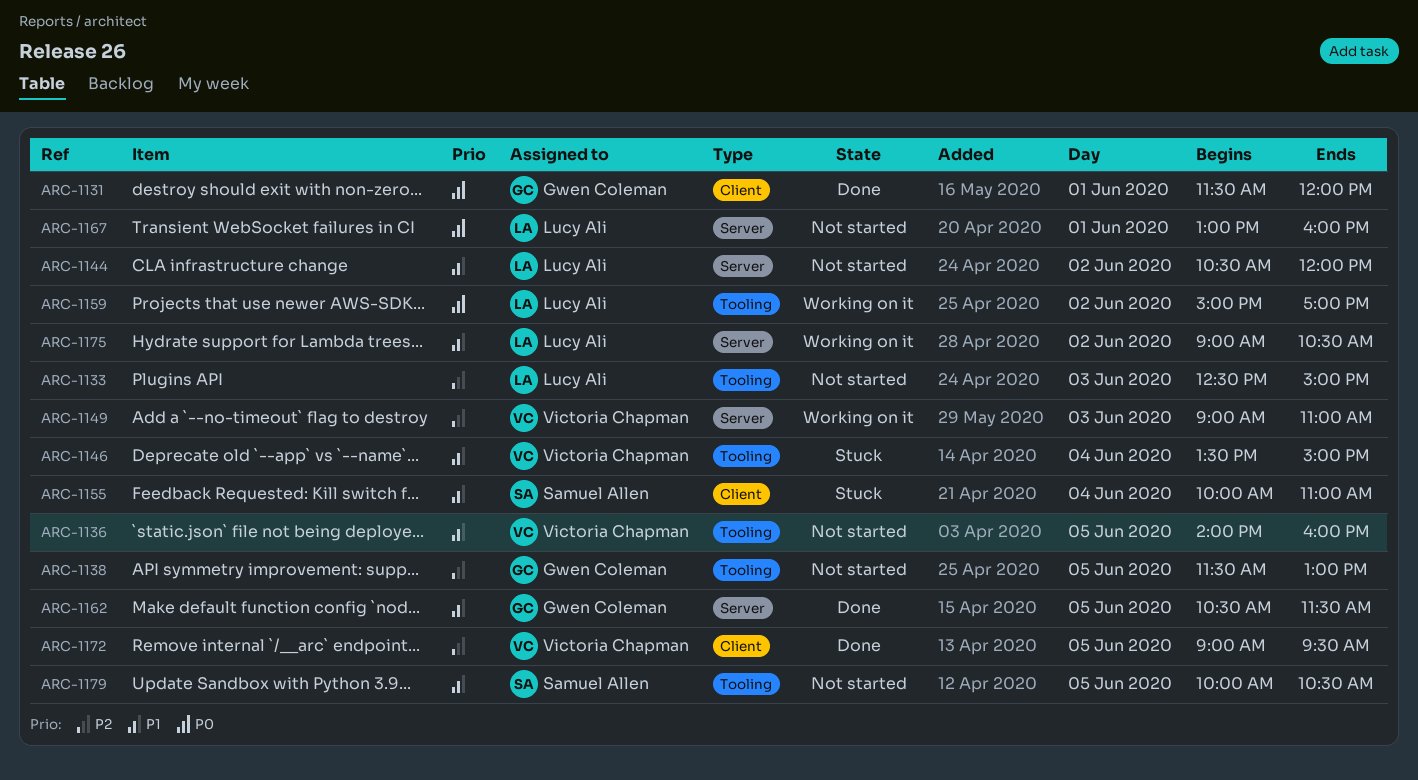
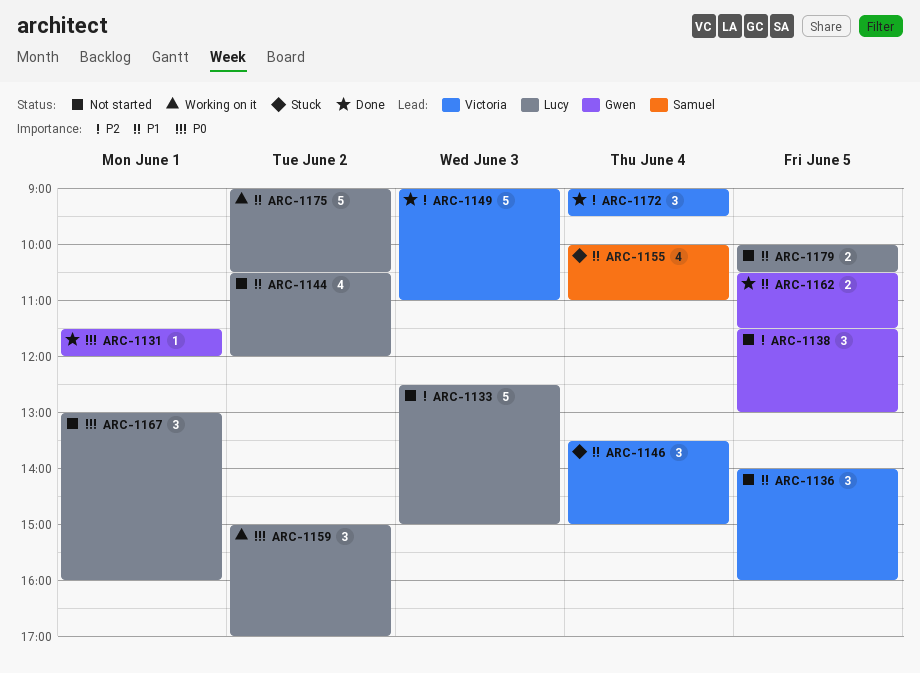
ARC-1149, status: Working on it -> Done
ARC-1172, day: Jun 5 -> Jun 4
ARC-1179, owner: Samuel Allen -> Lucy Ali

